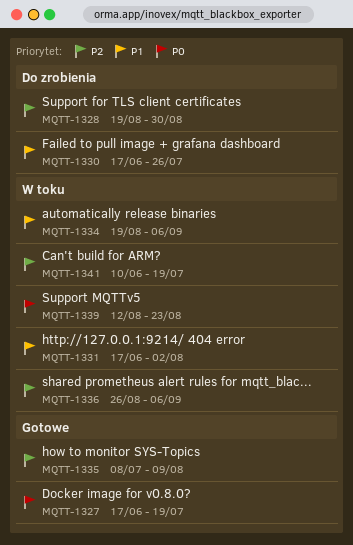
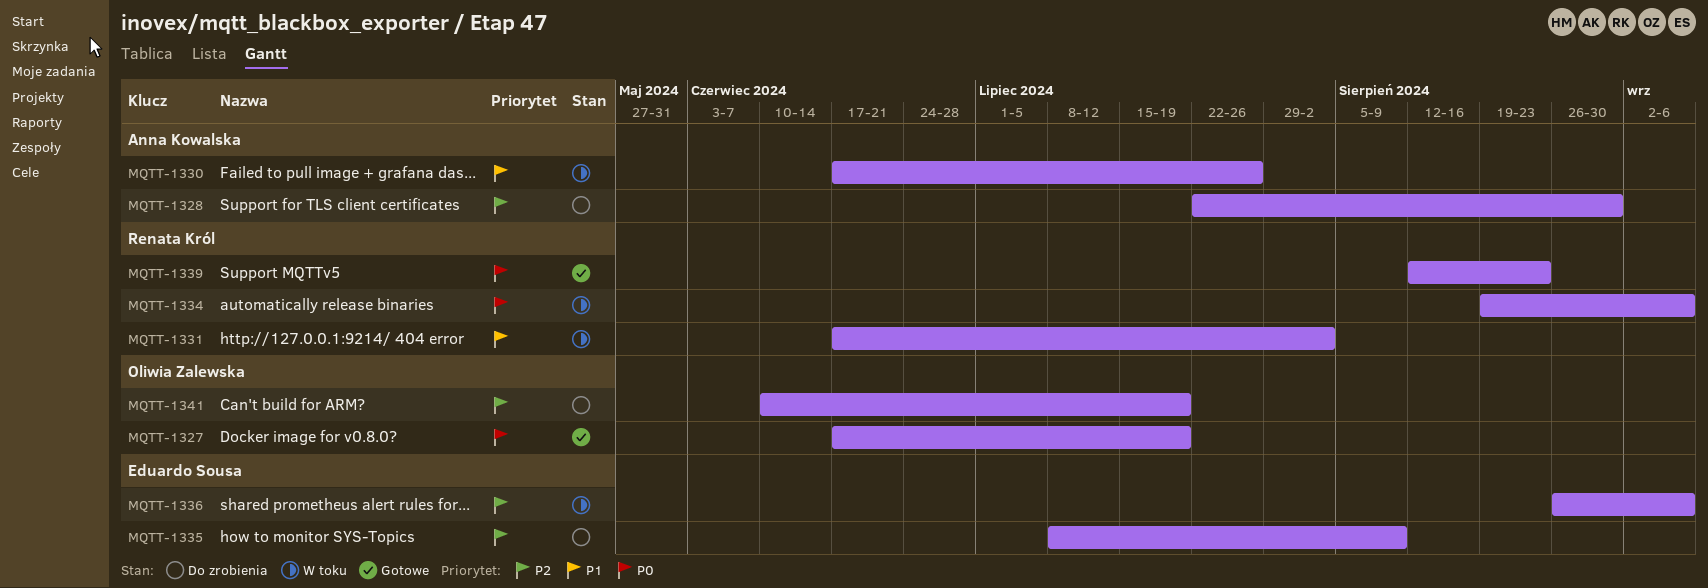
MQTT-1328, start: Aug 19 -> Jul 22
MQTT-1330, status: Do zrobienia -> W toku
MQTT-1334, priority: P1 -> P0
MQTT-1335, status: Gotowe -> Do zrobienia
MQTT-1339, status: W toku -> Gotowe
MQTT-1341, status: W toku -> Do zrobienia

